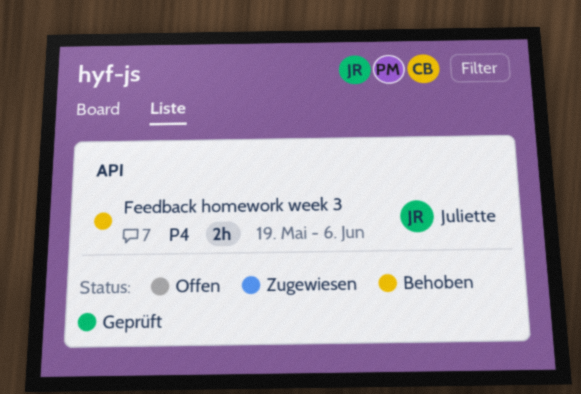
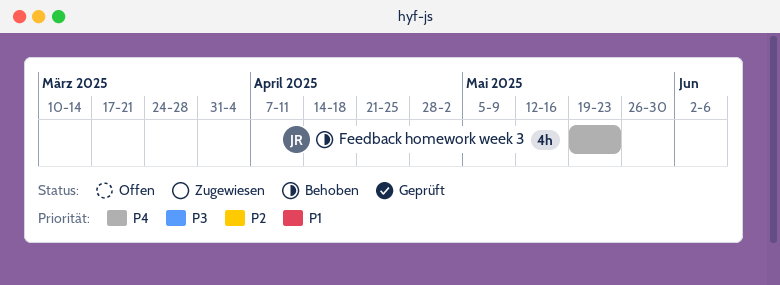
Feedback homework week 3, estimate: 2h -> 4h
Feedback homework week 3, due: Jun 6 -> May 23

